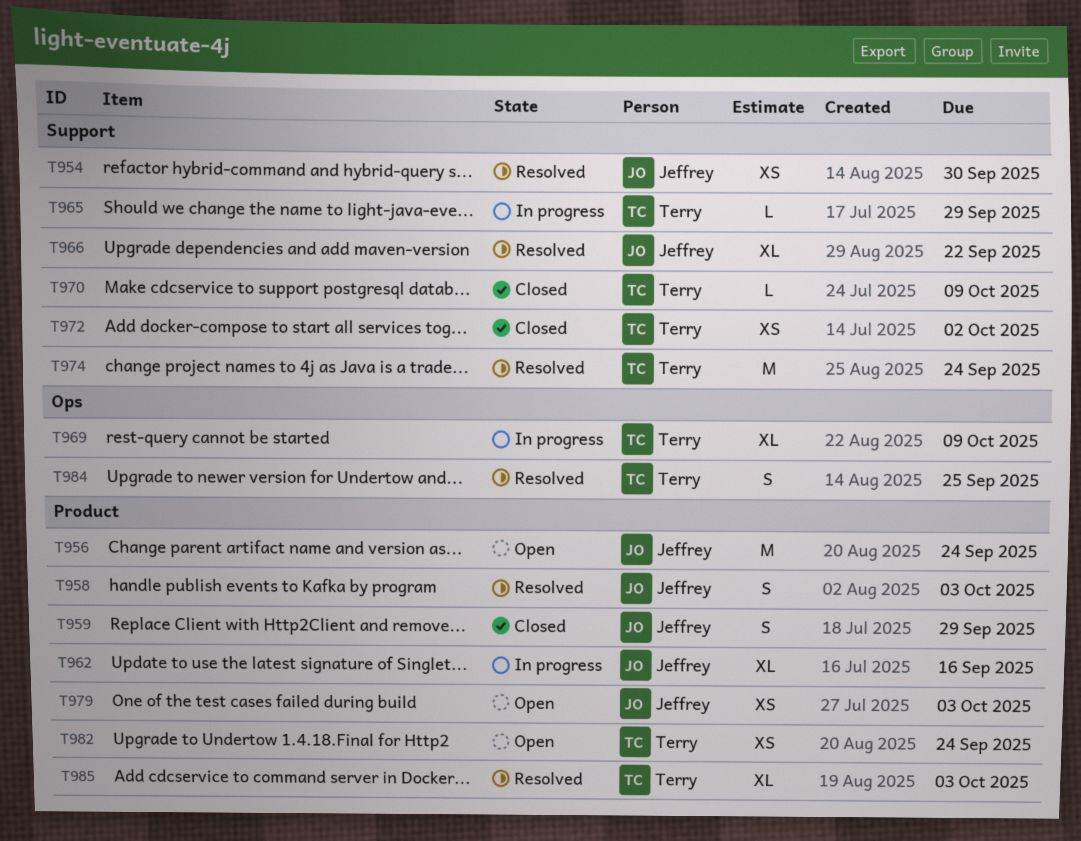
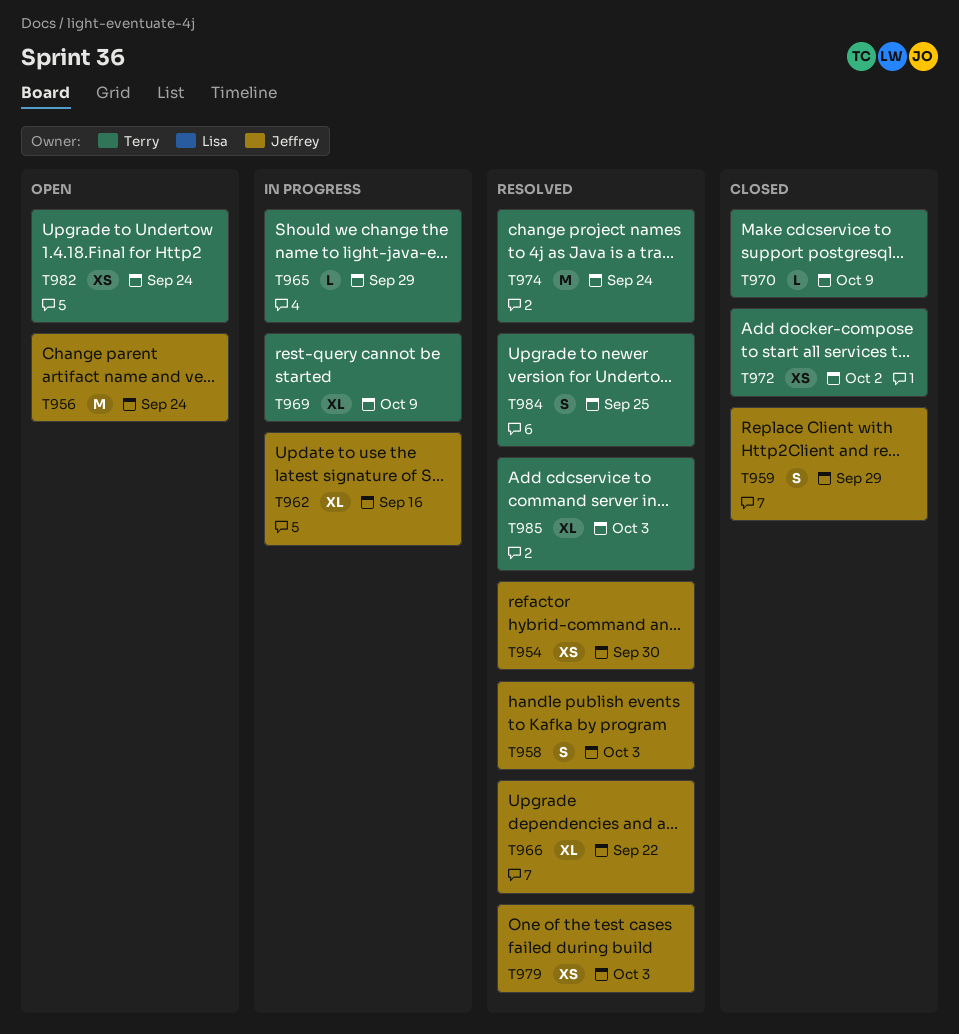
T979, status: Open -> Resolved

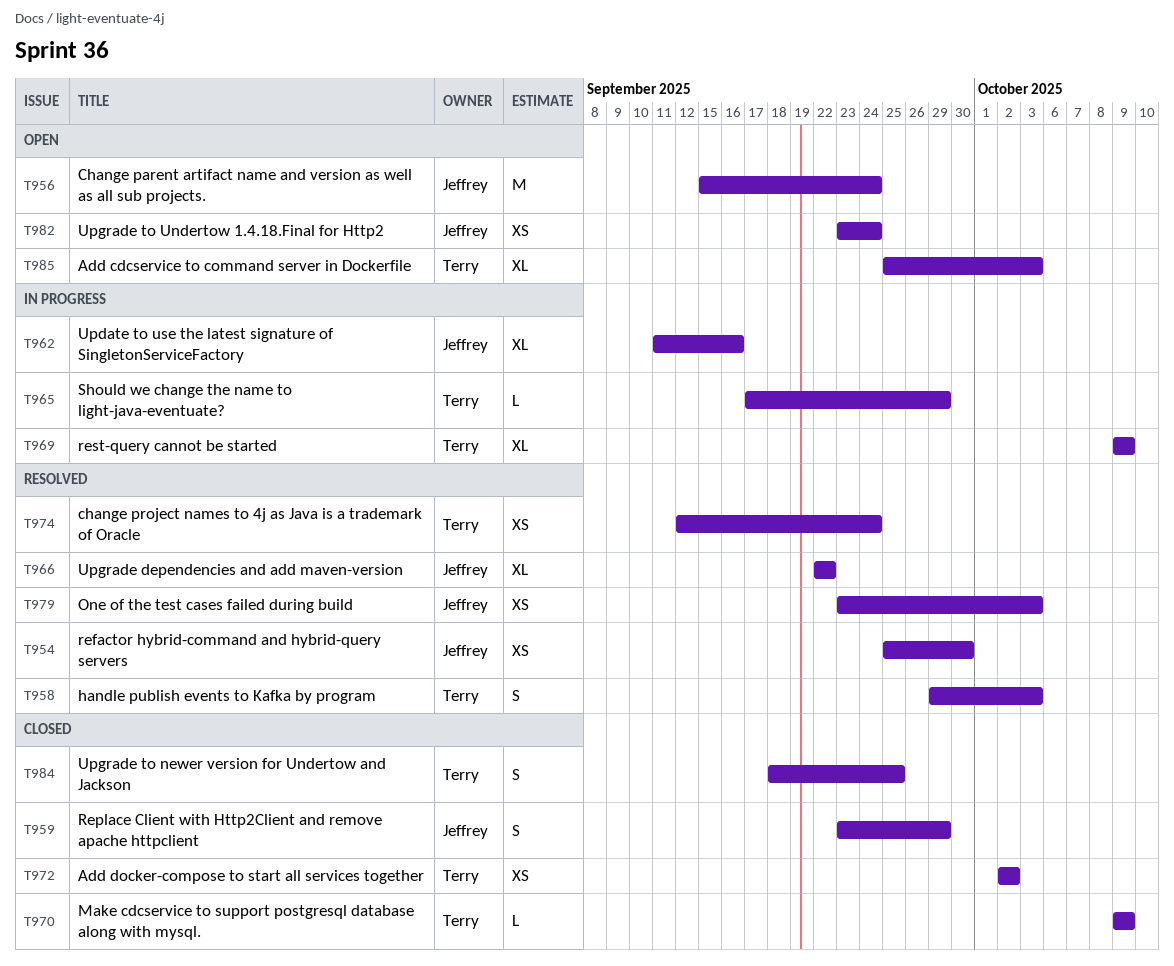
T958, owner: Jeffrey -> Terry
T974, estimate: M -> XS
T982, owner: Terry -> Jeffrey
T984, status: Resolved -> Closed
T985, status: Resolved -> Open

